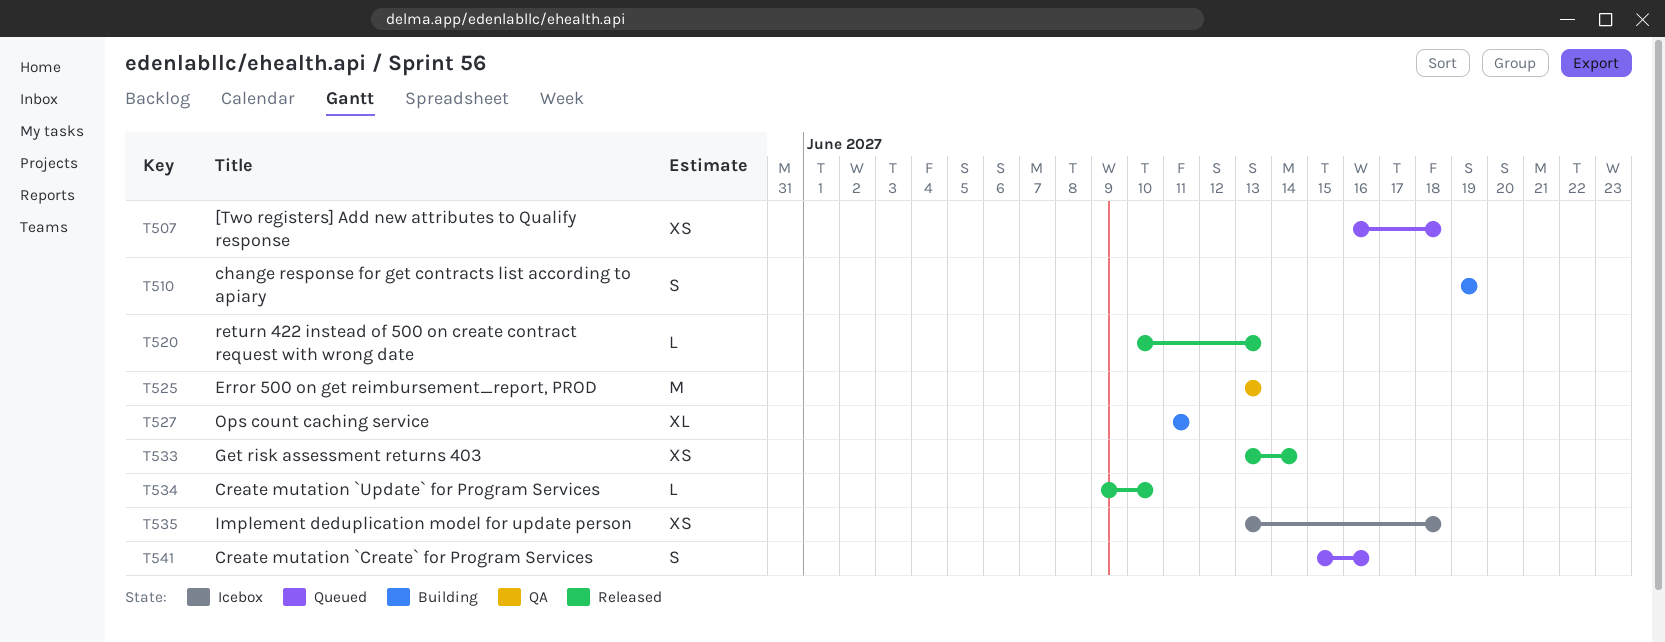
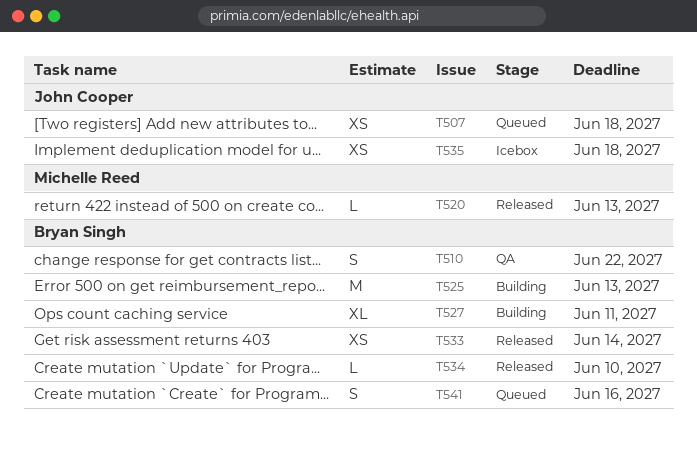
T510, status: Building -> QA
T510, due: Jun 19 -> Jun 22
T525, status: QA -> Building

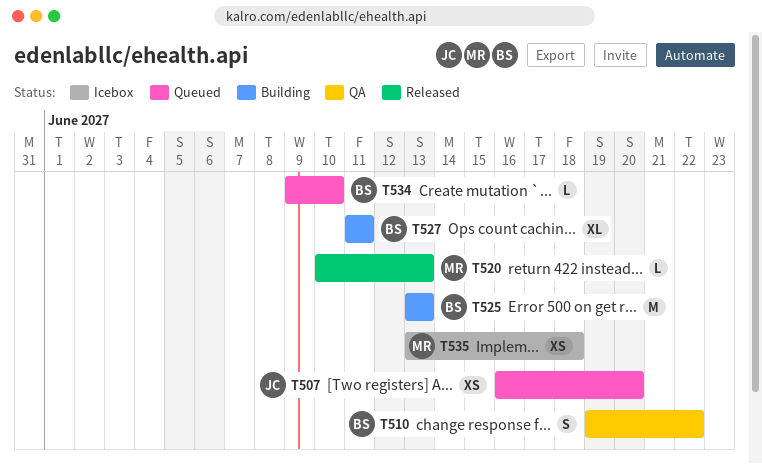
T507, due: Jun 18 -> Jun 20
T533: present -> none
T534, status: Released -> Queued
T535, owner: John Cooper -> Michelle Reed
T541: present -> none

